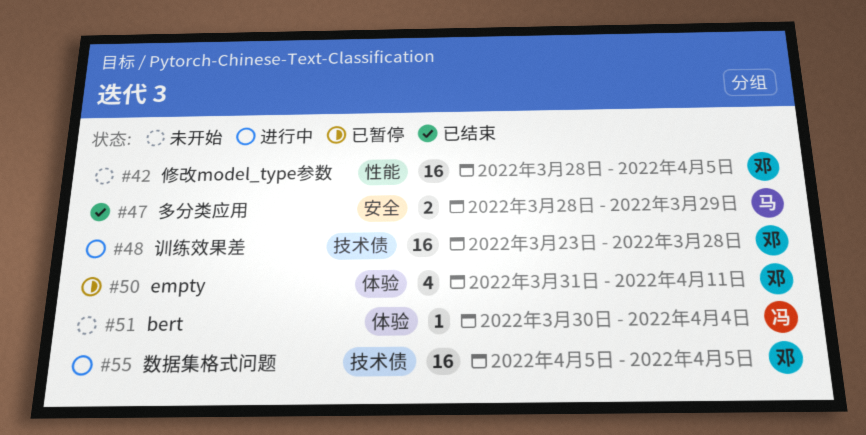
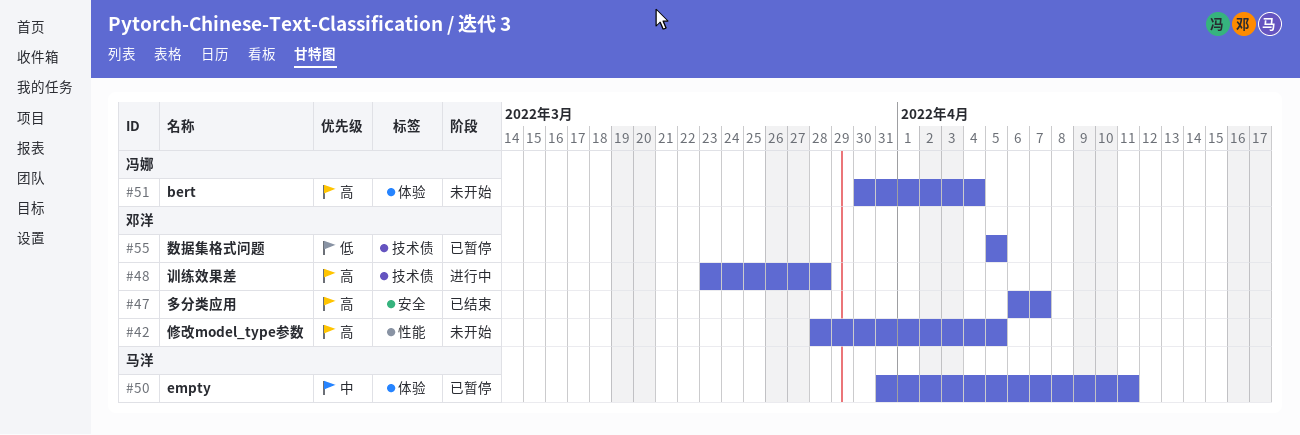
#47, owner: 马洋 -> 邓洋
#47, start: Mar 28 -> Apr 6
#47, due: Mar 29 -> Apr 7
#50, owner: 邓洋 -> 马洋
#55, status: 进行中 -> 已暂停

